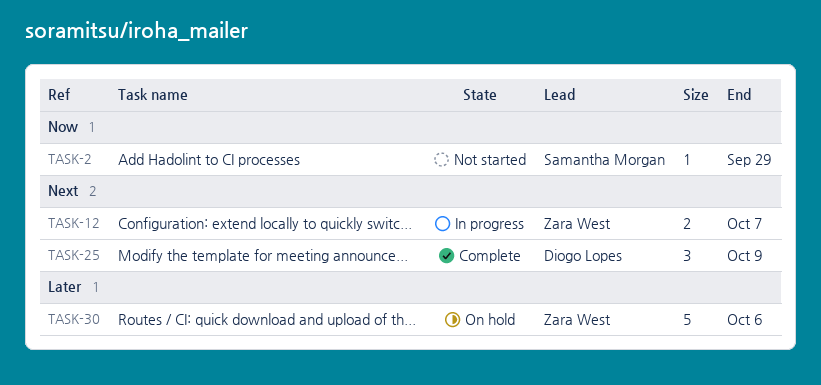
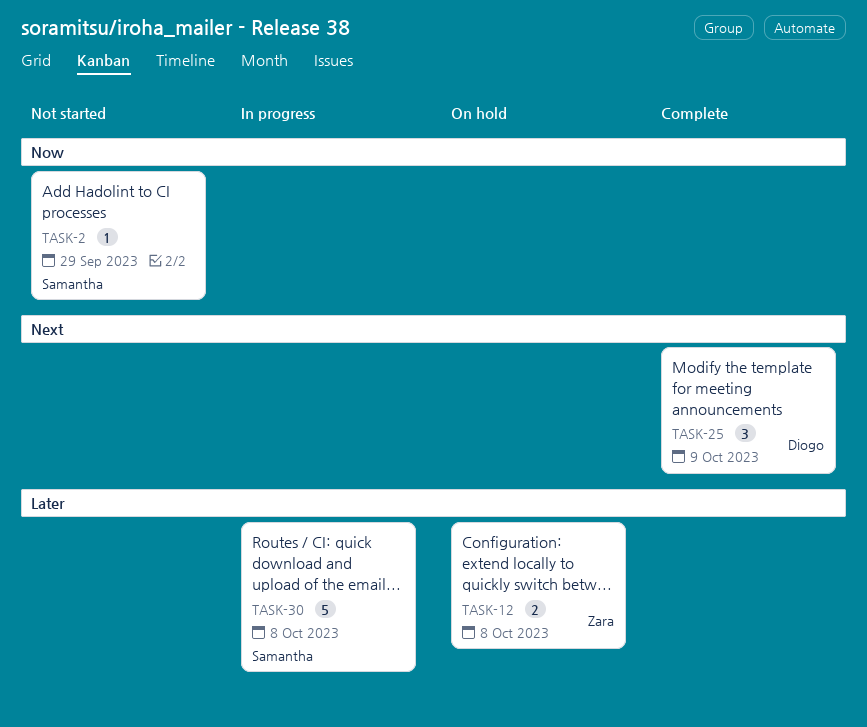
TASK-12, status: In progress -> On hold
TASK-12, priority: Next -> Later
TASK-12, due: Oct 7 -> Oct 8
TASK-30, status: On hold -> In progress
TASK-30, owner: Zara West -> Samantha Morgan
TASK-30, due: Oct 6 -> Oct 8

